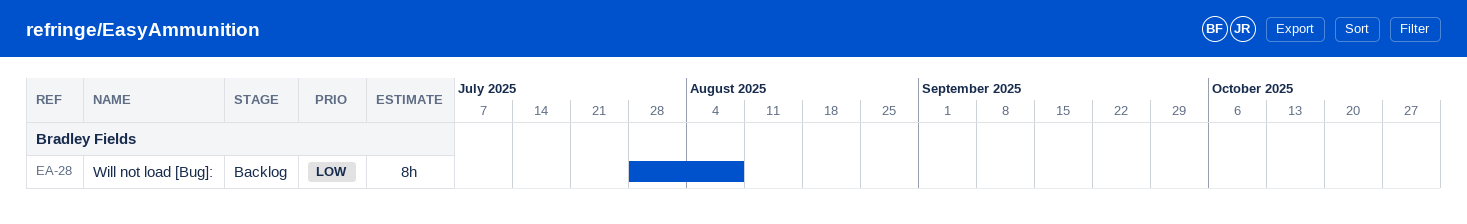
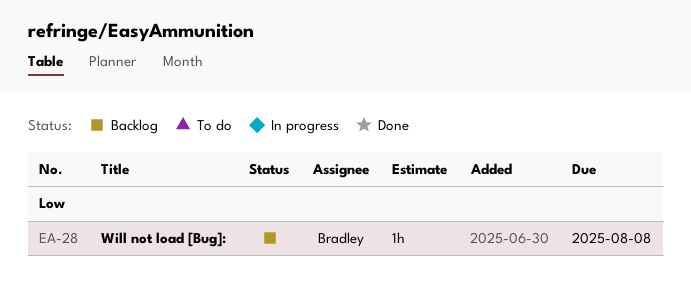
EA-28, estimate: 8h -> 1h

